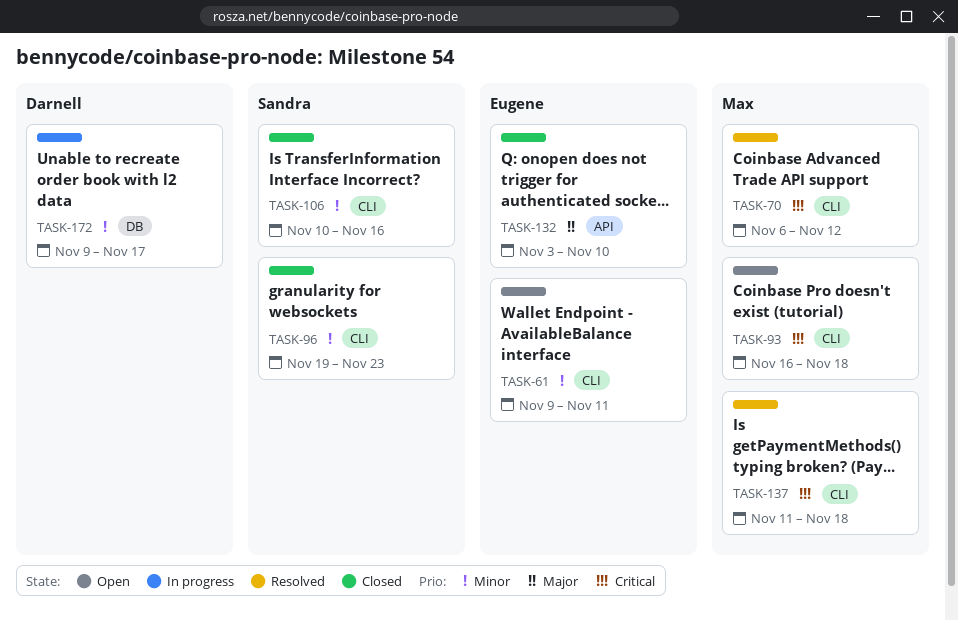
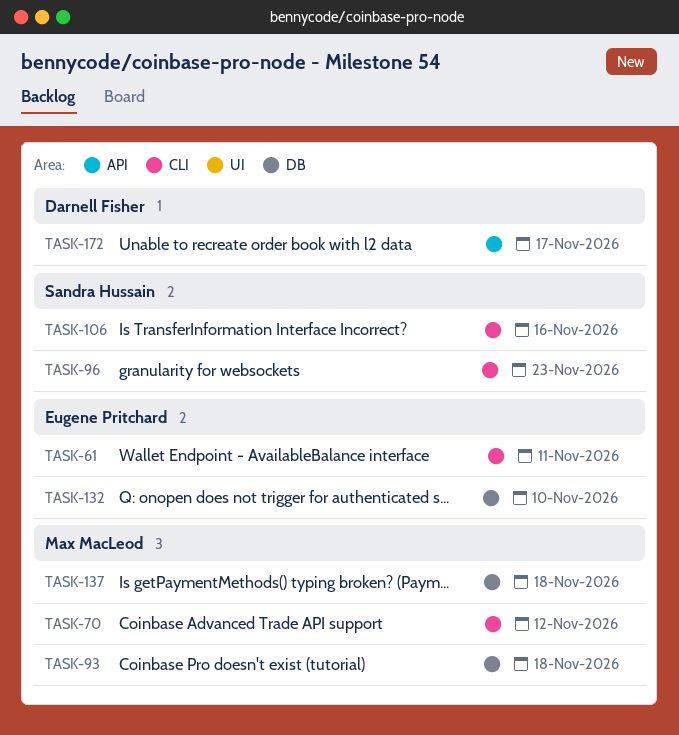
TASK-93, label: CLI -> DB
TASK-132, label: API -> DB
TASK-137, label: CLI -> DB
TASK-172, label: DB -> API

